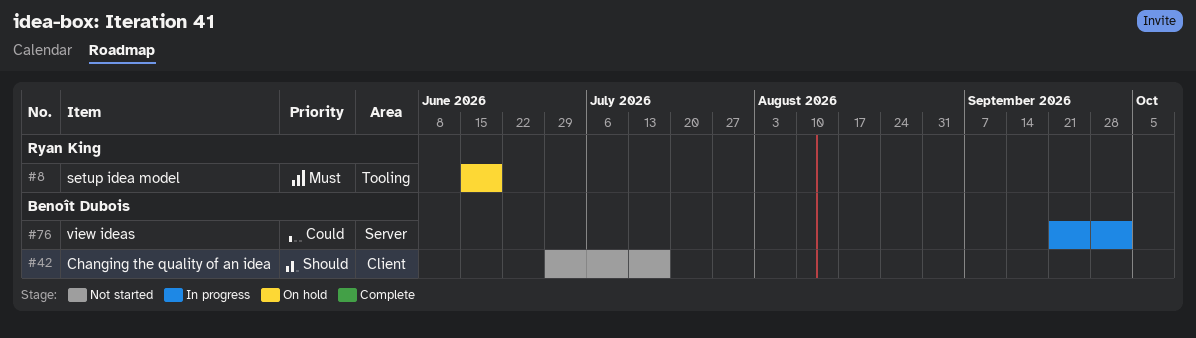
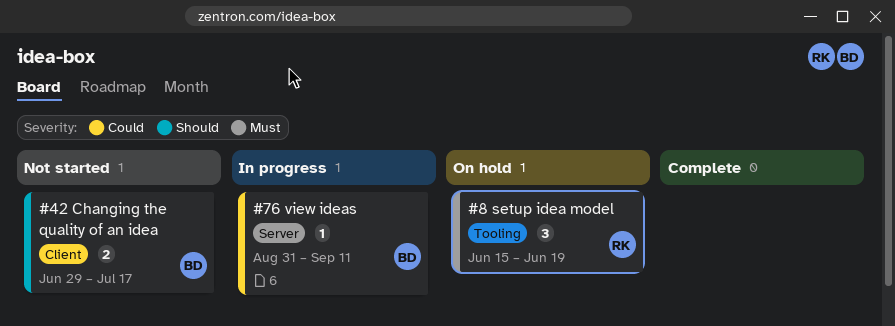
#76, start: Sep 21 -> Aug 31
#76, due: Oct 2 -> Sep 11

